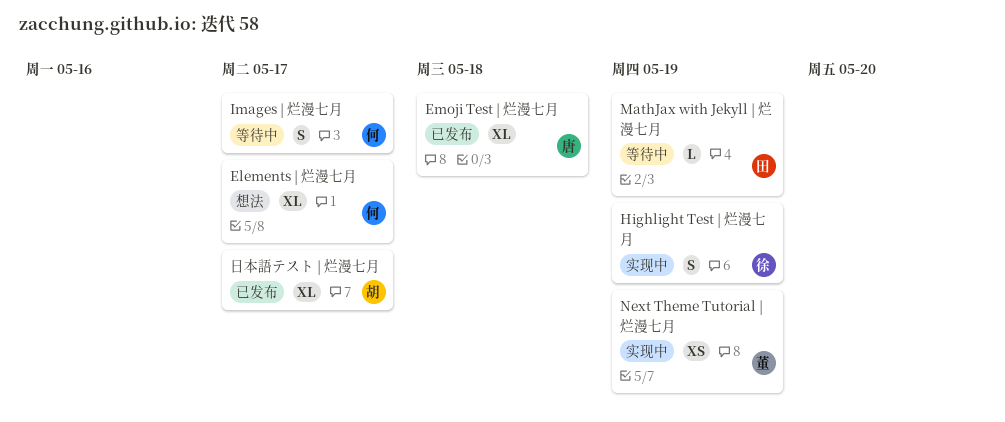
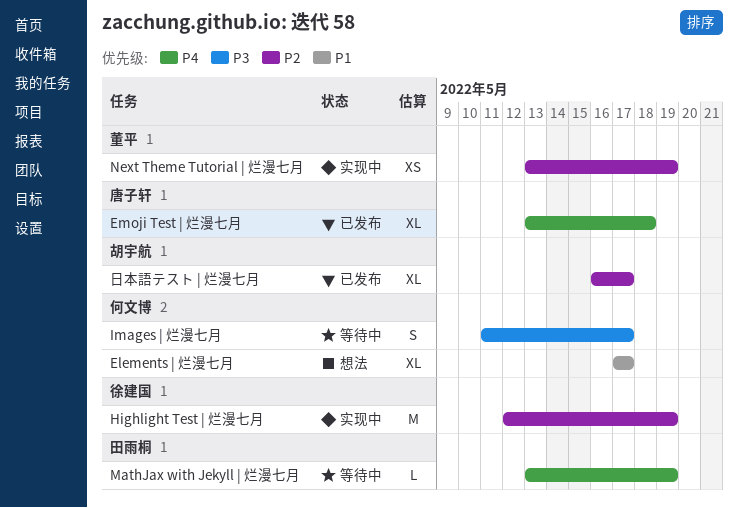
Highlight Test | 烂漫七月, estimate: S -> M

